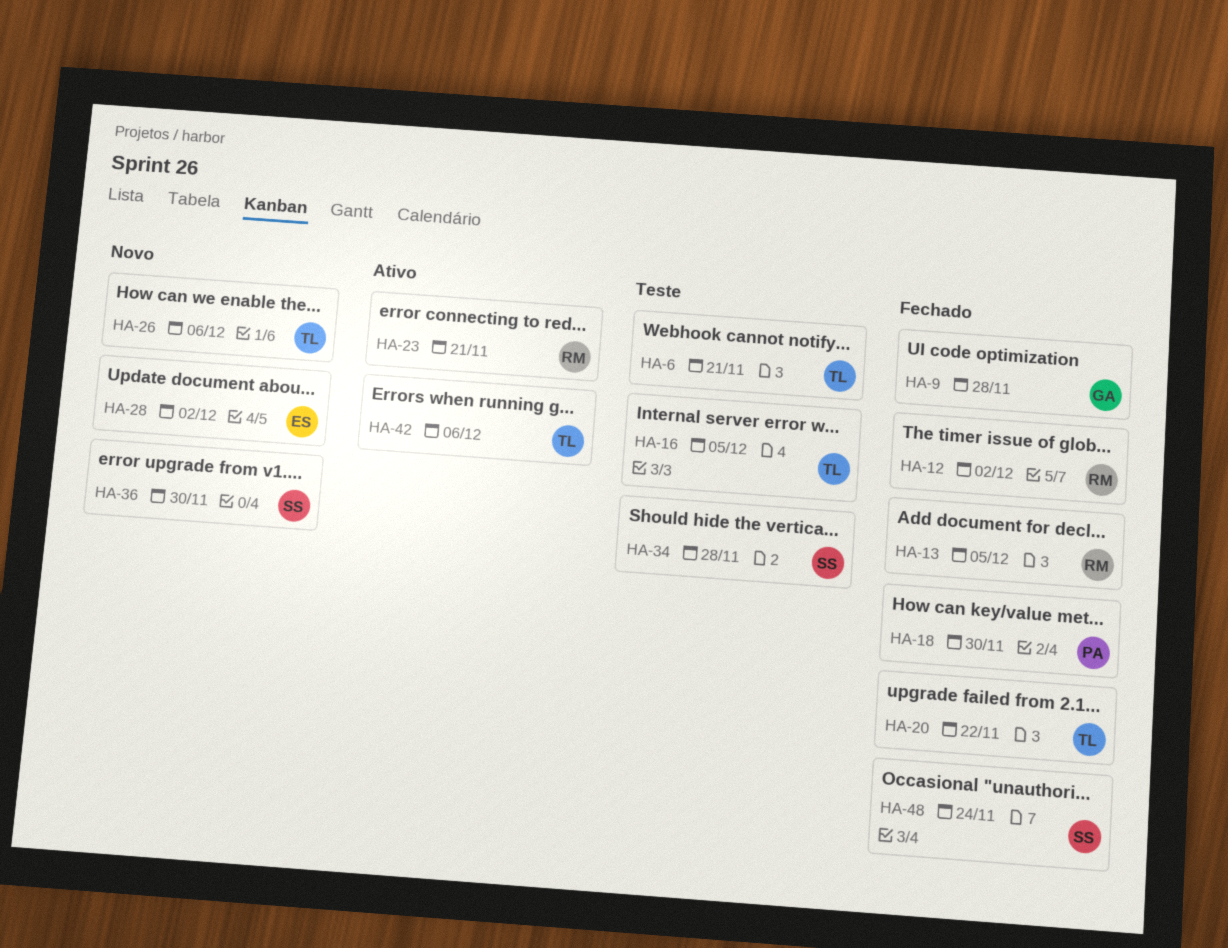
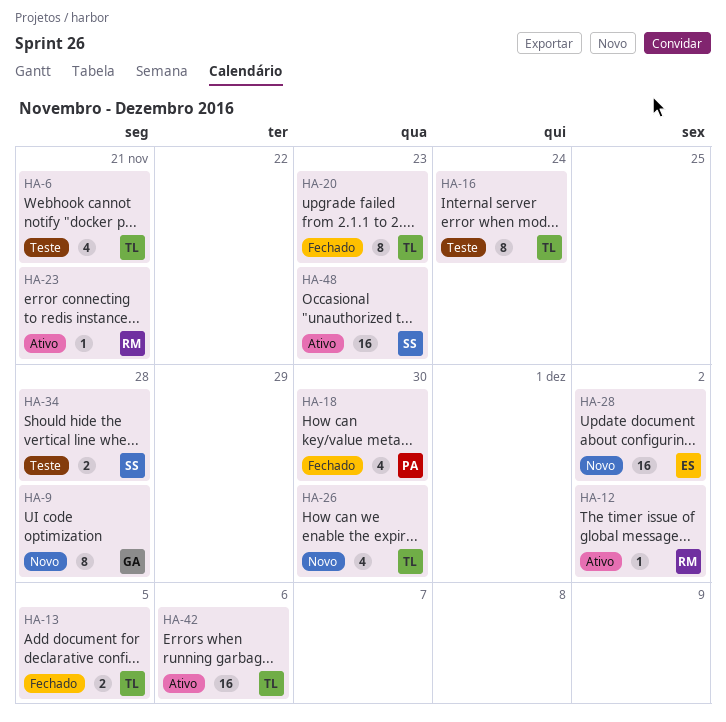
HA-9, status: Fechado -> Novo
HA-12, status: Fechado -> Ativo
HA-13, owner: RM -> TL
HA-16, due: Dec 5 -> Nov 24
HA-20, due: Nov 22 -> Nov 23
HA-26, due: Dec 6 -> Nov 30
HA-36: present -> none
HA-48, status: Fechado -> Ativo
HA-48, due: Nov 24 -> Nov 23

